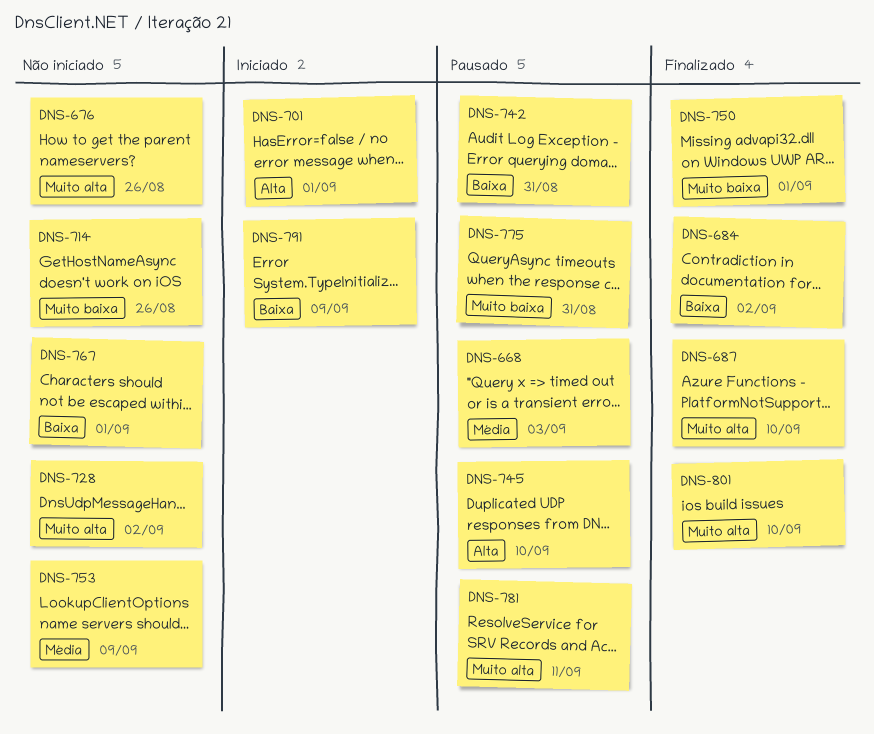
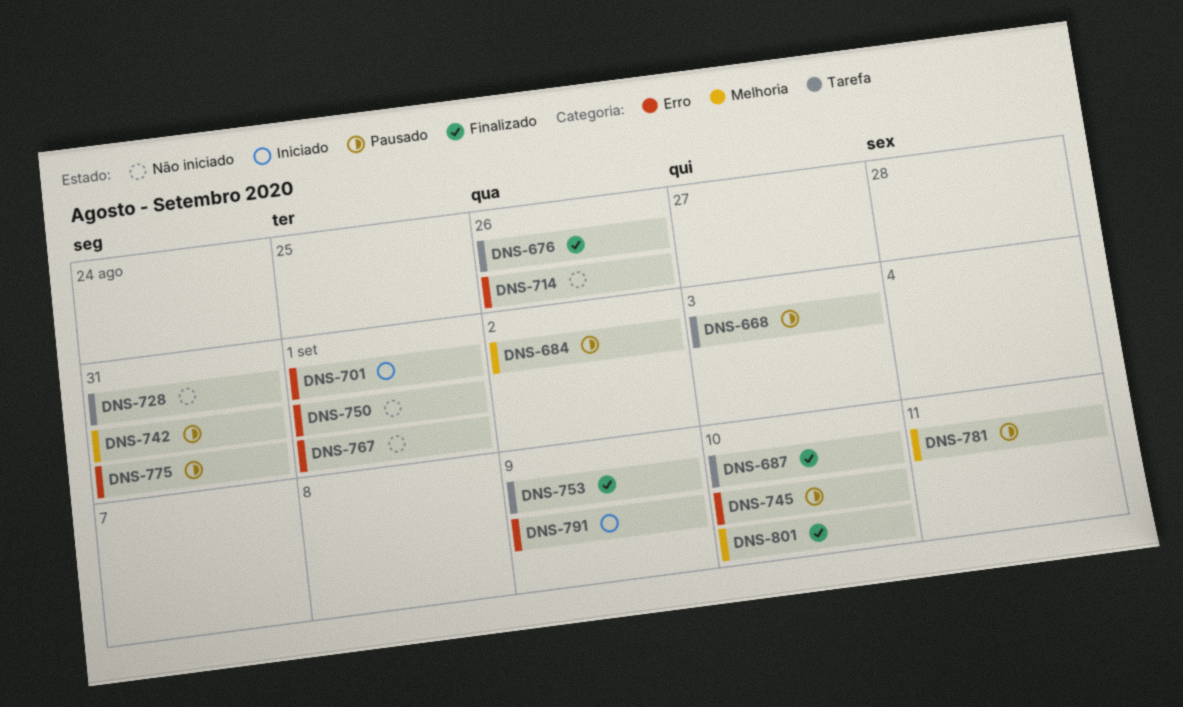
DNS-676, status: Não iniciado -> Finalizado
DNS-684, status: Finalizado -> Pausado
DNS-728, due: Sep 2 -> Aug 31
DNS-750, status: Finalizado -> Não iniciado
DNS-753, status: Não iniciado -> Finalizado

